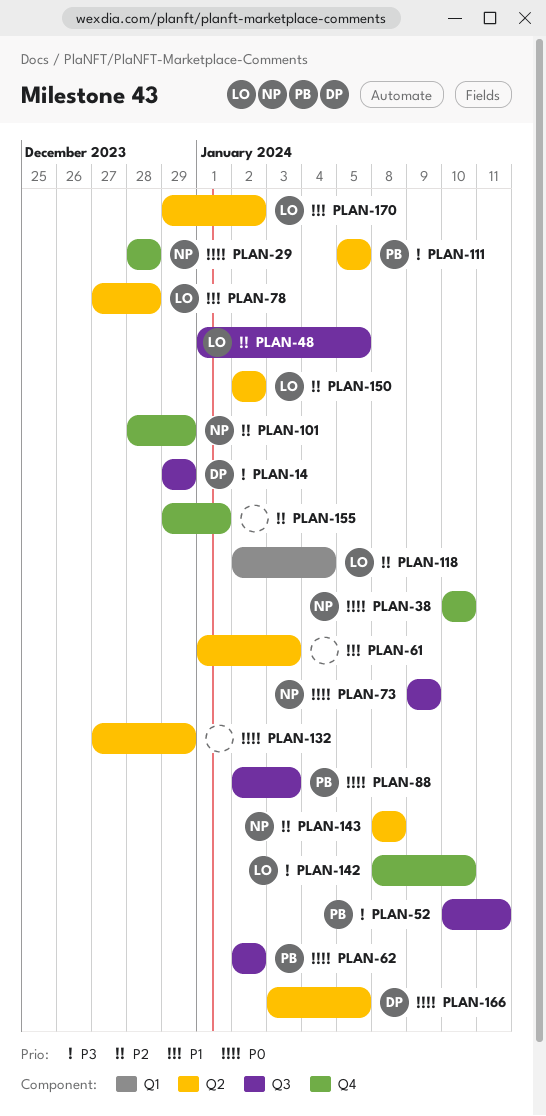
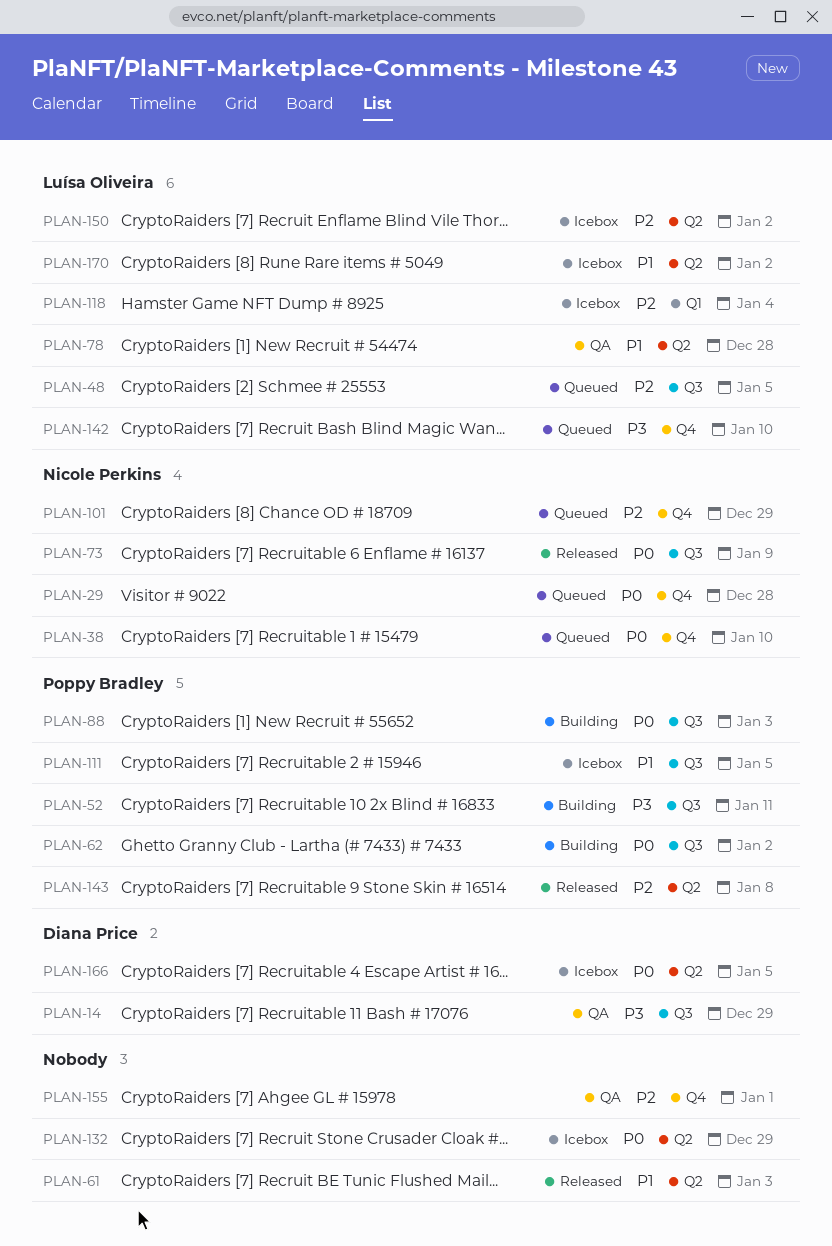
PLAN-111, priority: P3 -> P1
PLAN-111, label: Q2 -> Q3
PLAN-143, owner: Nicole Perkins -> Poppy Bradley

